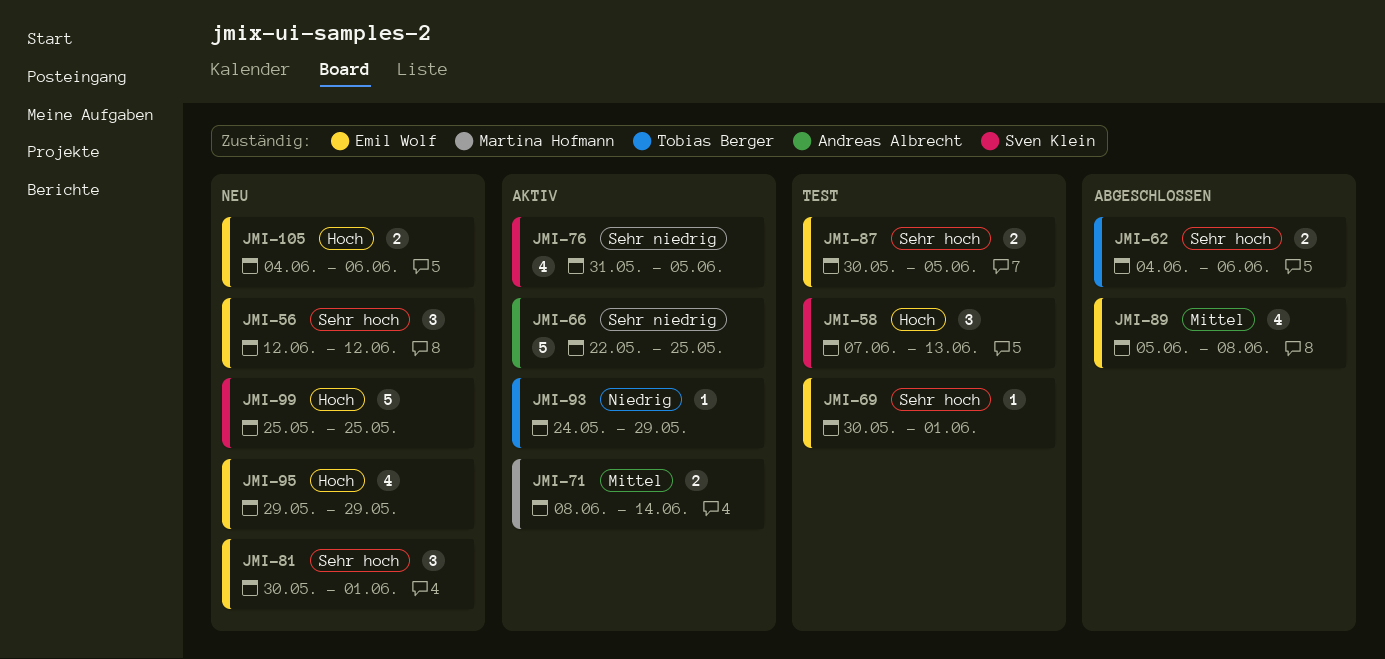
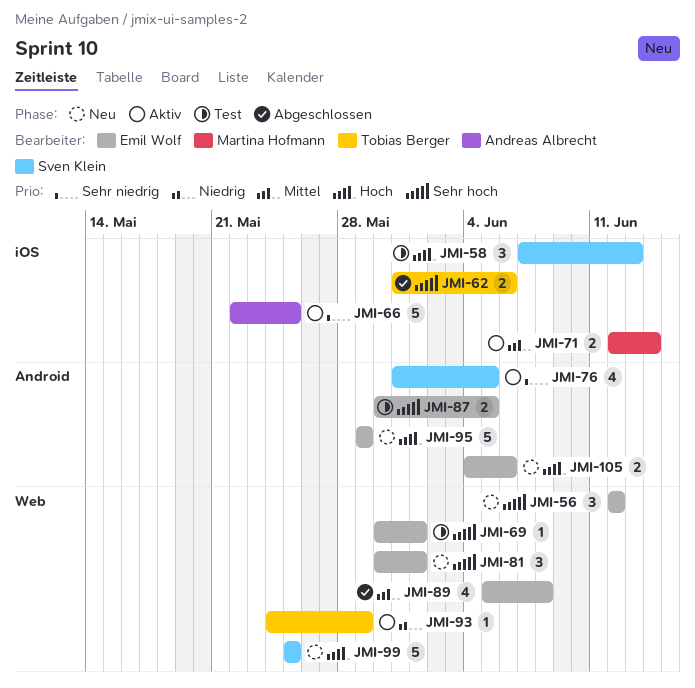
JMI-62, start: Jun 4 -> May 31
JMI-71, start: Jun 8 -> Jun 12
JMI-95, estimate: 4 -> 5

